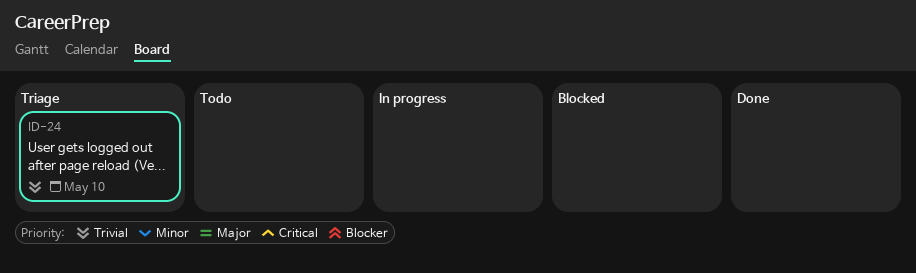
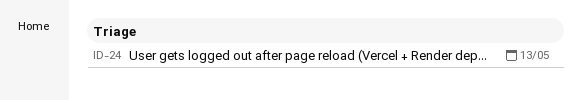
ID-24, due: May 10 -> May 13

